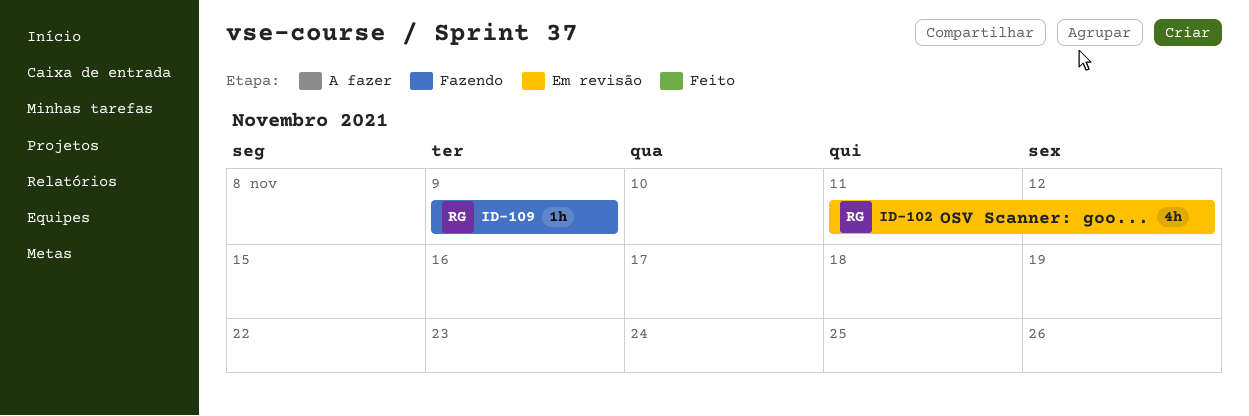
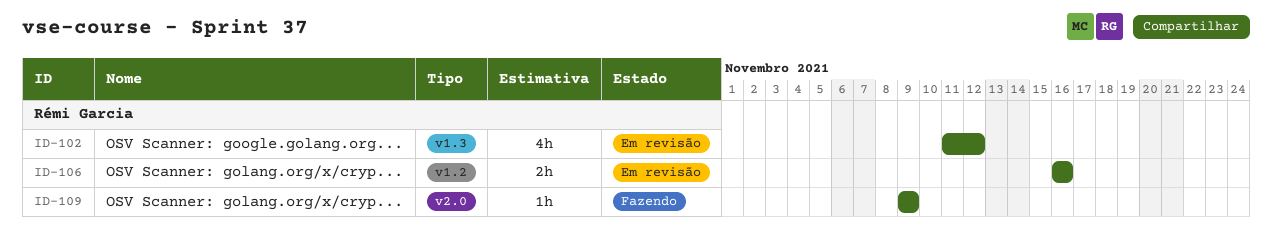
ID-106: none -> present

